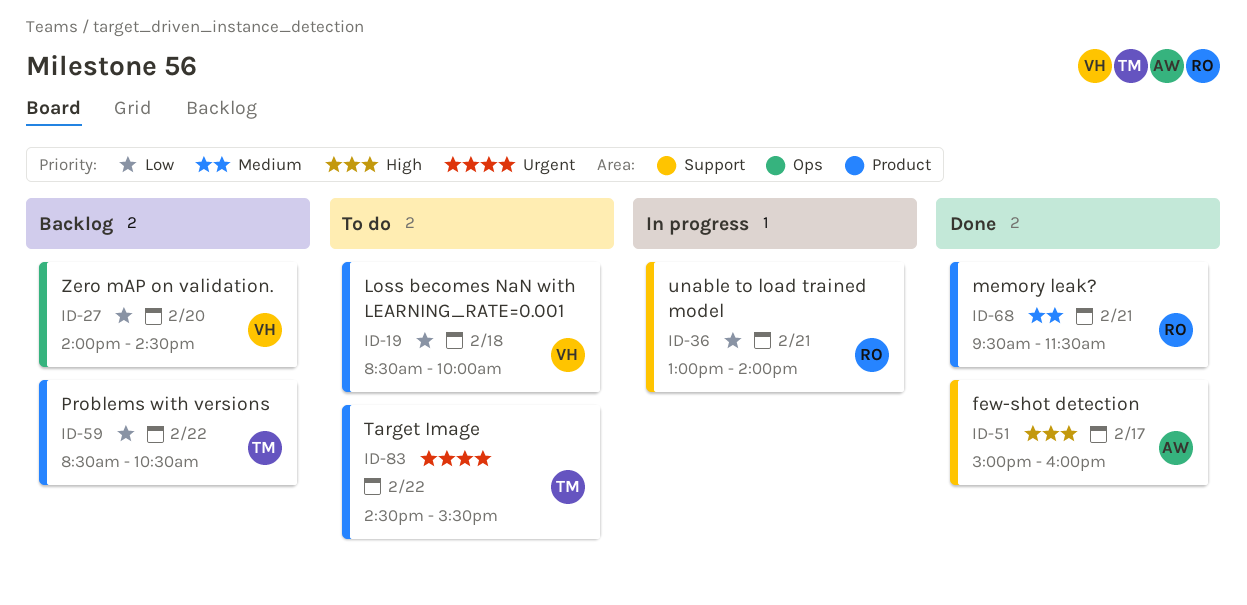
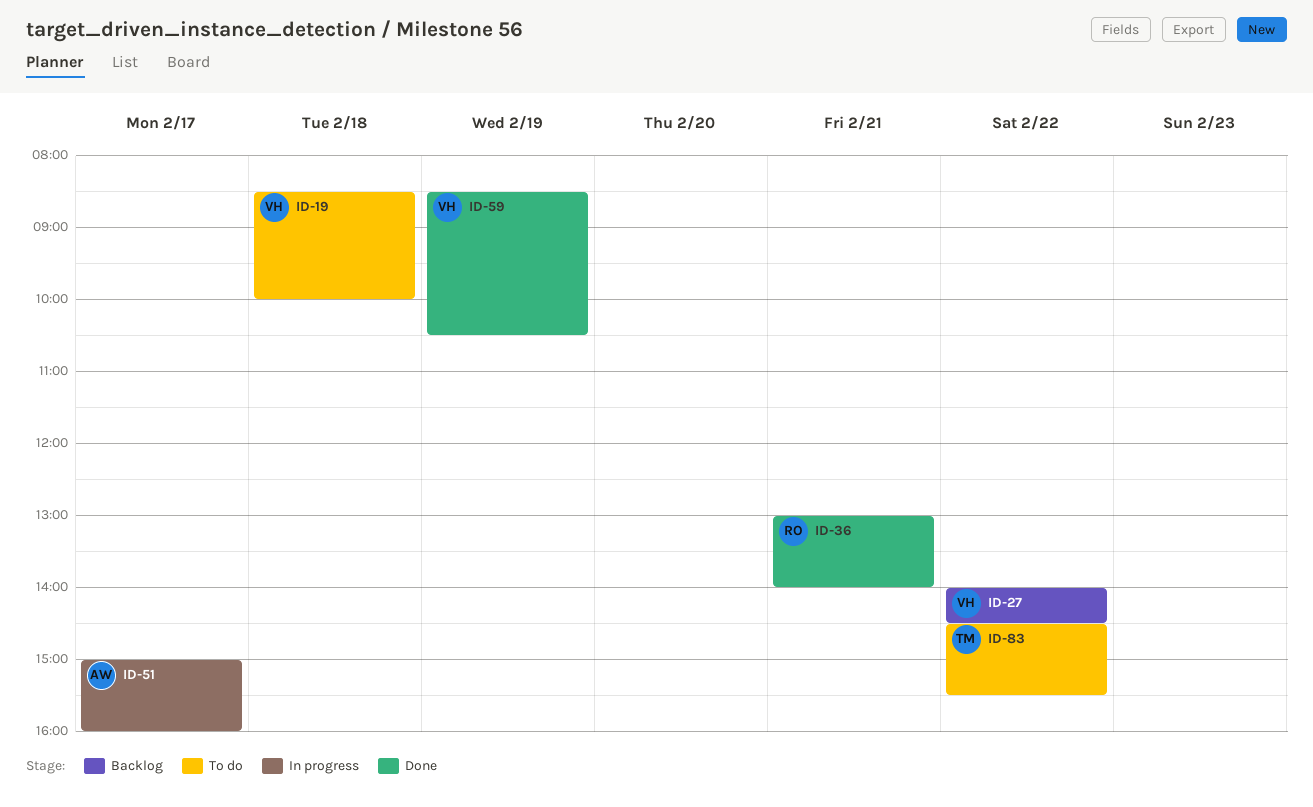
ID-27, day: Feb 20 -> Feb 22
ID-36, status: In progress -> Done
ID-51, status: Done -> In progress
ID-59, status: Backlog -> Done
ID-59, owner: TM -> VH
ID-59, day: Feb 22 -> Feb 19
ID-68: present -> none

